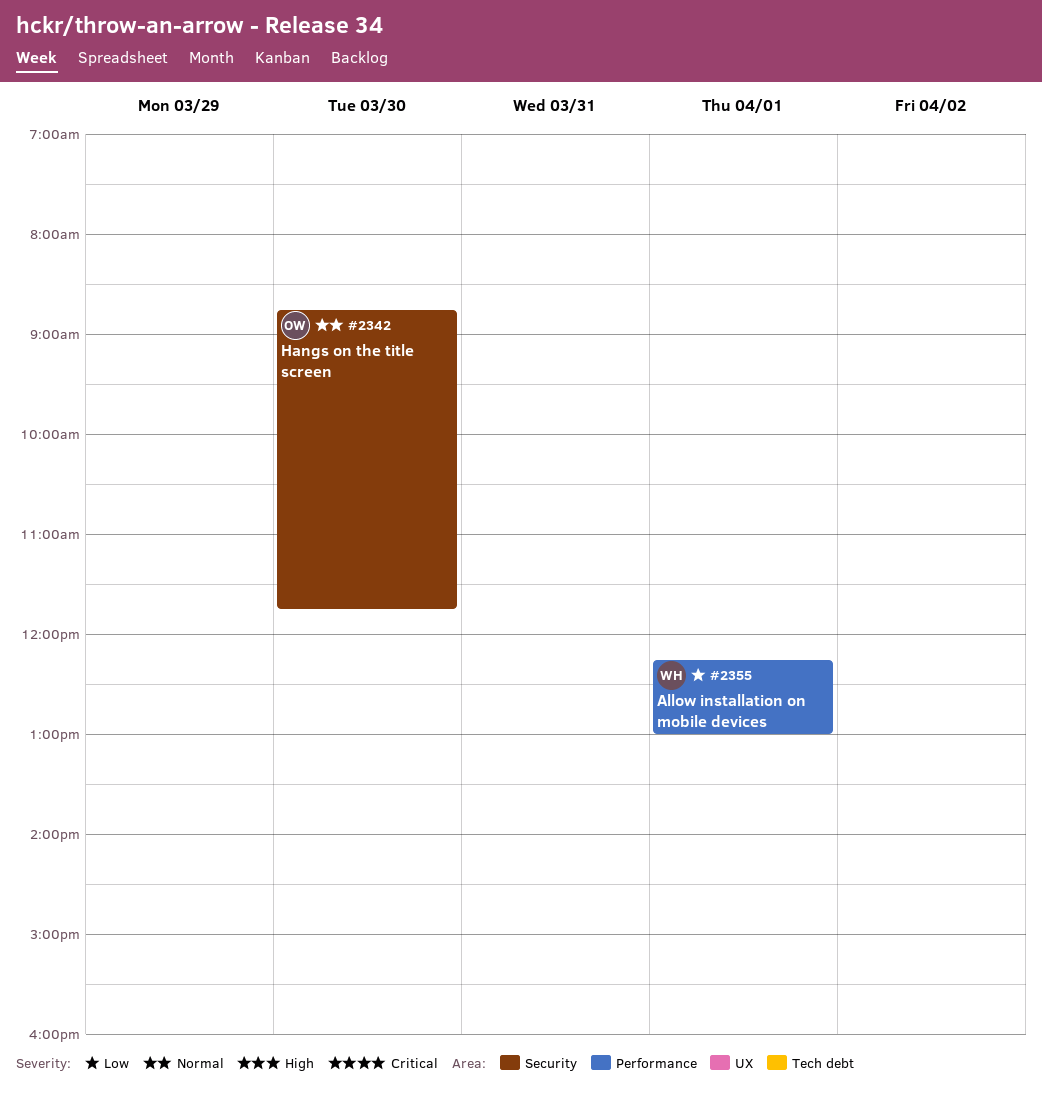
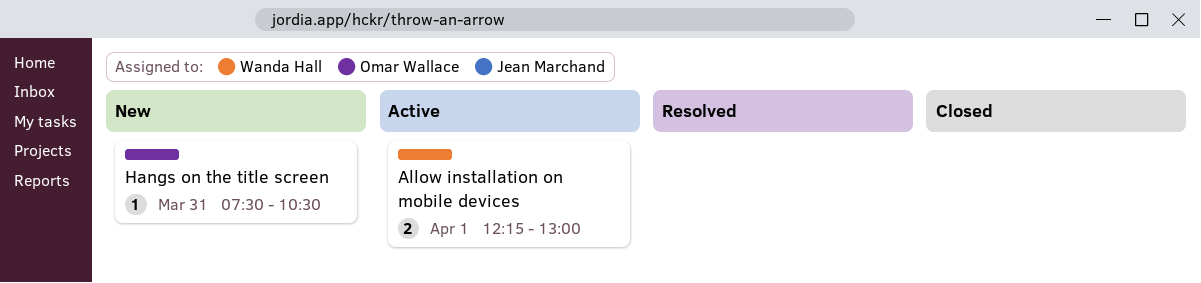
Hangs on the title screen, day: Mar 30 -> Mar 31
Hangs on the title screen, begins: 08:45 -> 07:30
Hangs on the title screen, ends: 11:45 -> 10:30

